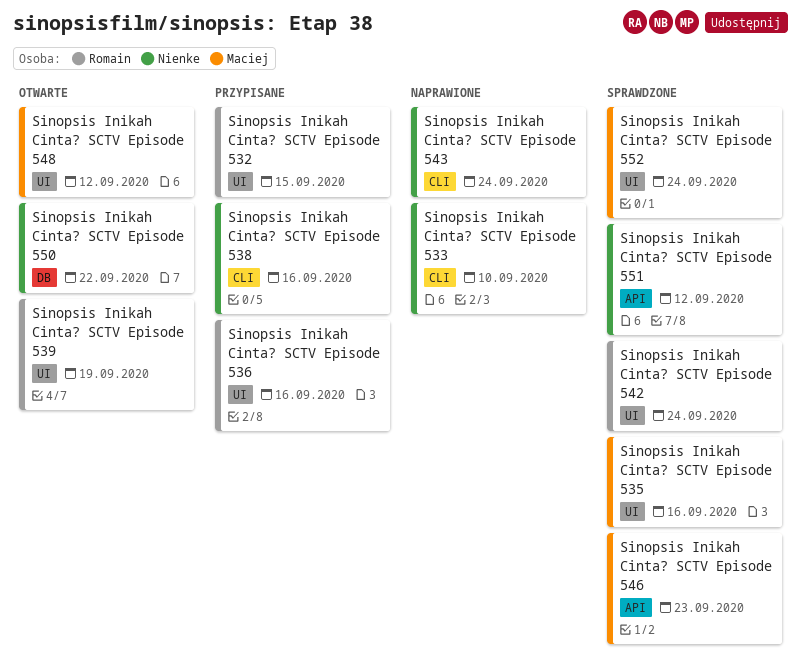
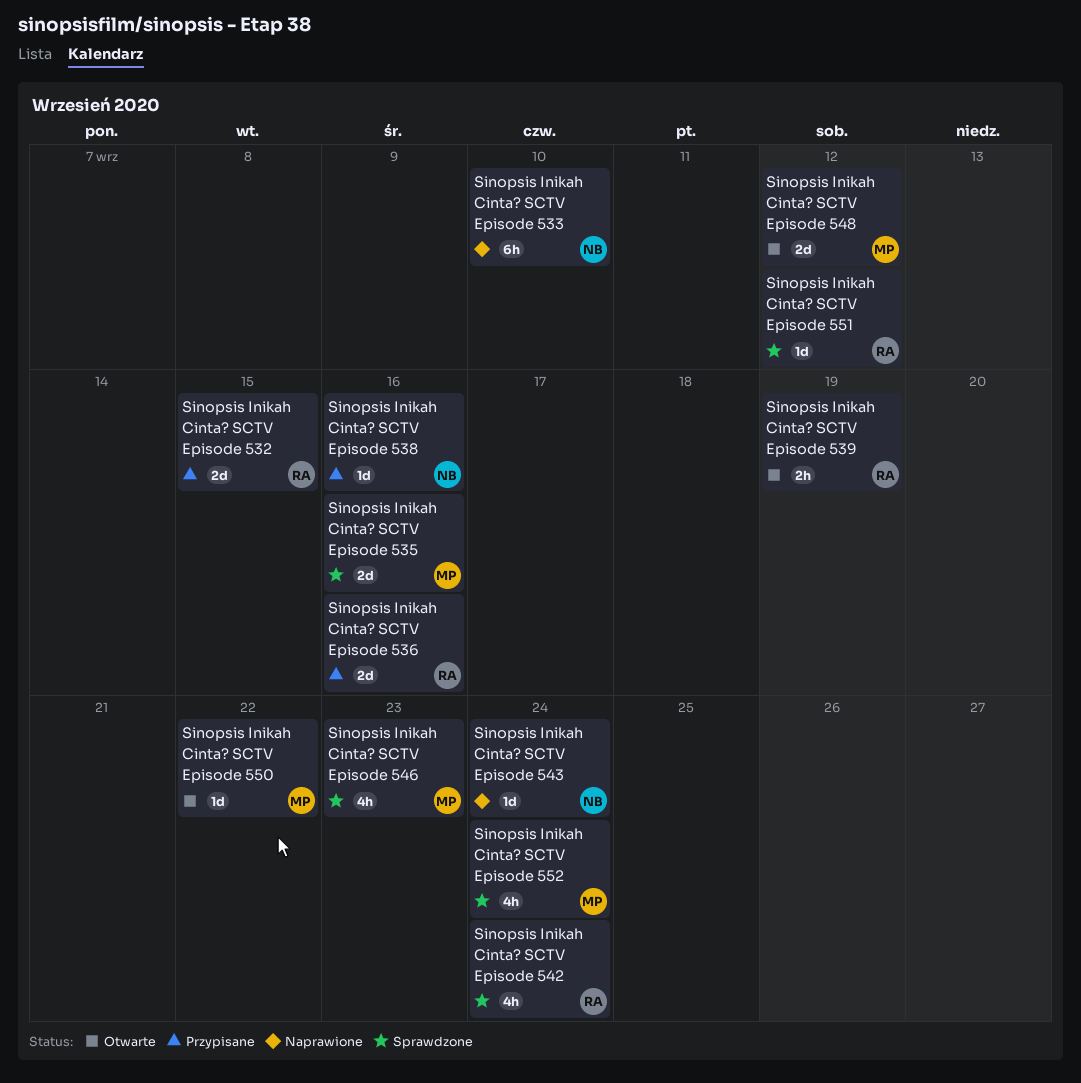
Sinopsis Inikah Cinta? SCTV Episode 550, owner: Nienke -> Maciej
Sinopsis Inikah Cinta? SCTV Episode 551, owner: Nienke -> Romain

